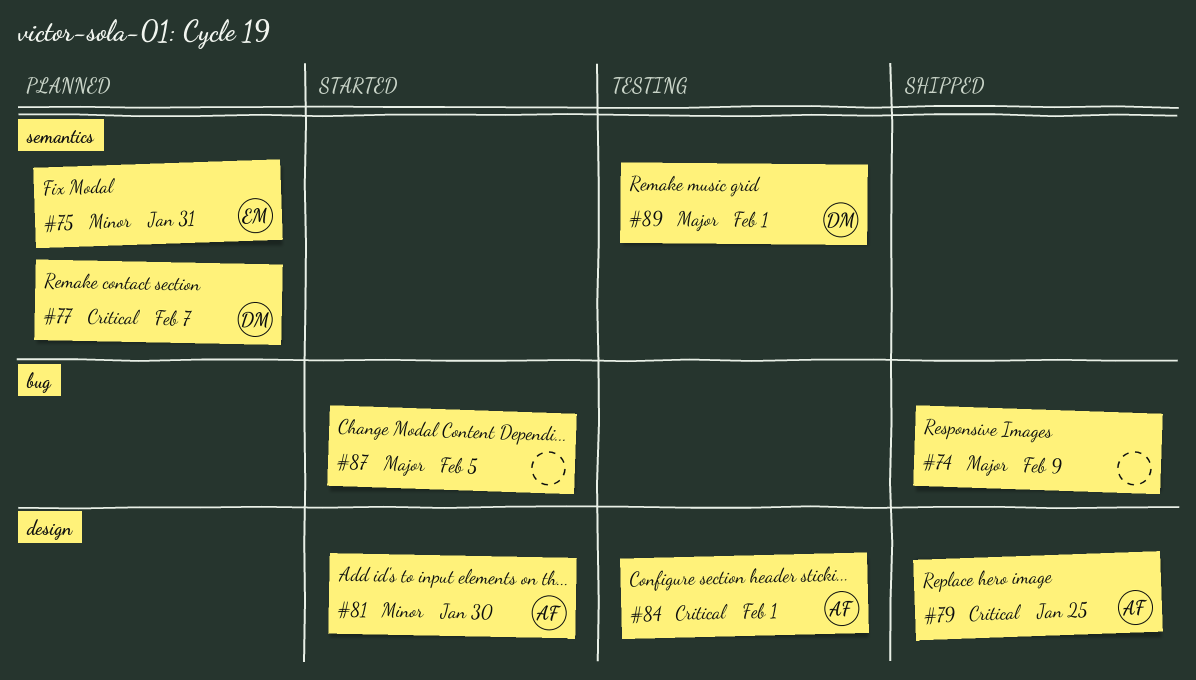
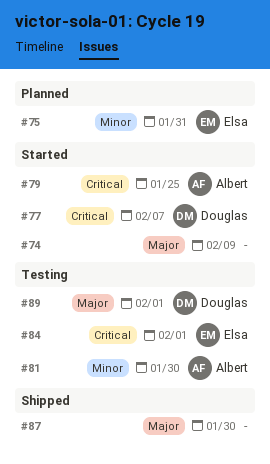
#74, status: Shipped -> Started
#77, status: Planned -> Started
#79, status: Shipped -> Started
#81, status: Started -> Testing
#84, owner: Albert -> Elsa
#87, status: Started -> Shipped
#87, due: Feb 5 -> Jan 30

